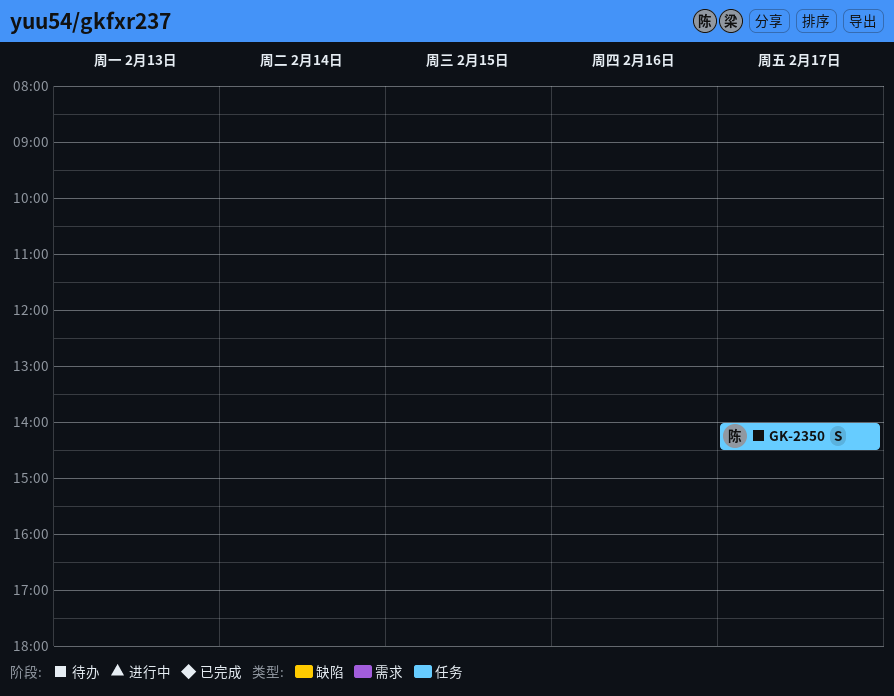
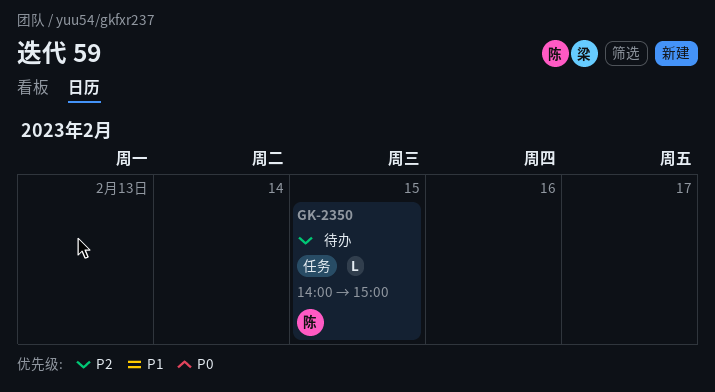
GK-2350, estimate: S -> L
GK-2350, day: Feb 17 -> Feb 15
GK-2350, ends: 14:30 -> 15:00

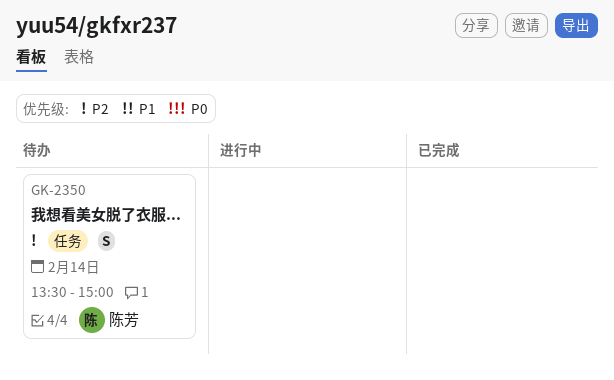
GK-2350, estimate: L -> S
GK-2350, day: Feb 15 -> Feb 14
GK-2350, begins: 14:00 -> 13:30

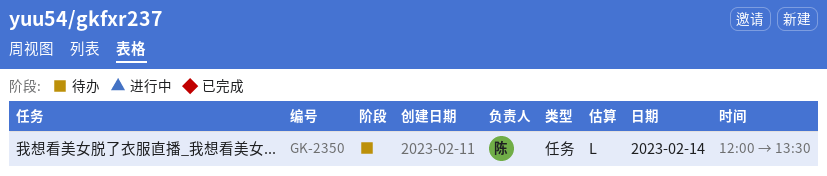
GK-2350, estimate: S -> L
GK-2350, begins: 13:30 -> 12:00
GK-2350, ends: 15:00 -> 13:30

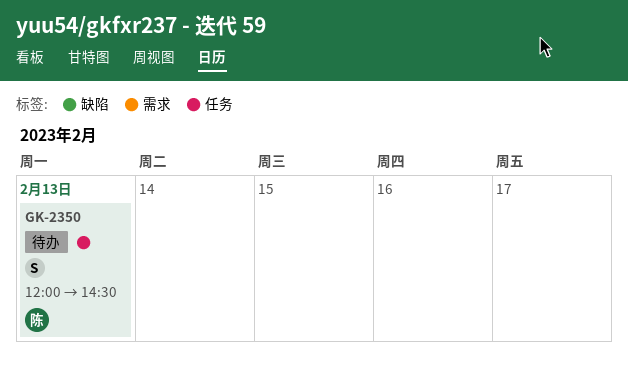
GK-2350, estimate: L -> S
GK-2350, day: Feb 14 -> Feb 13
GK-2350, ends: 13:30 -> 14:30

